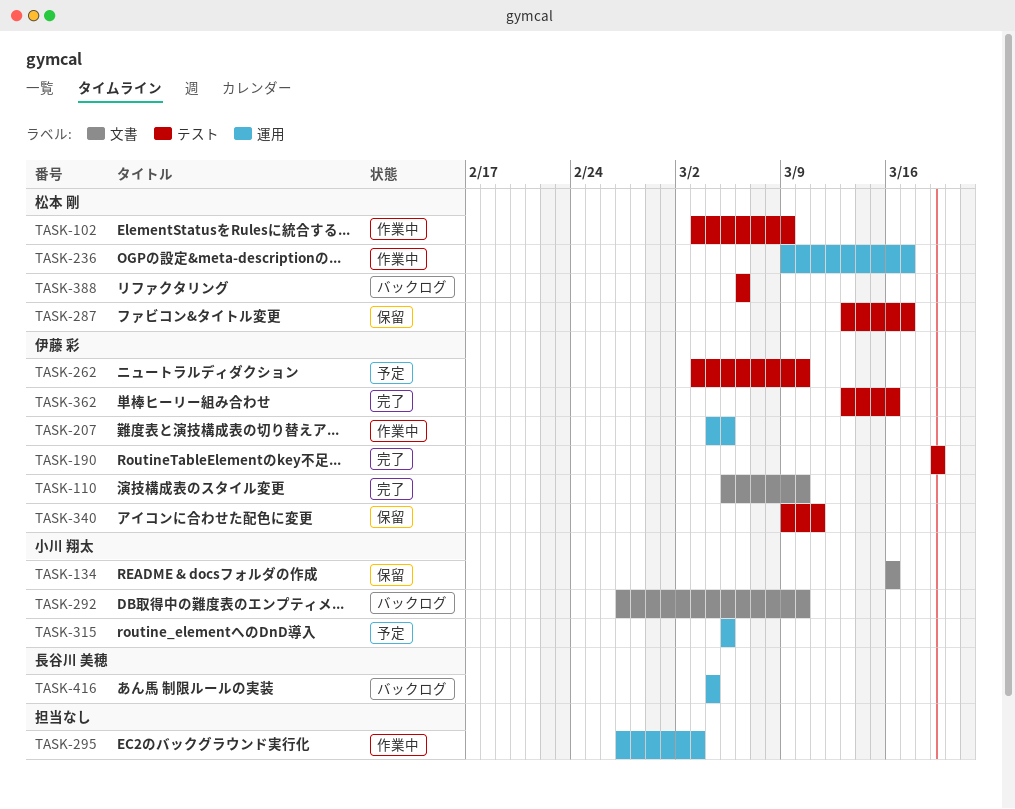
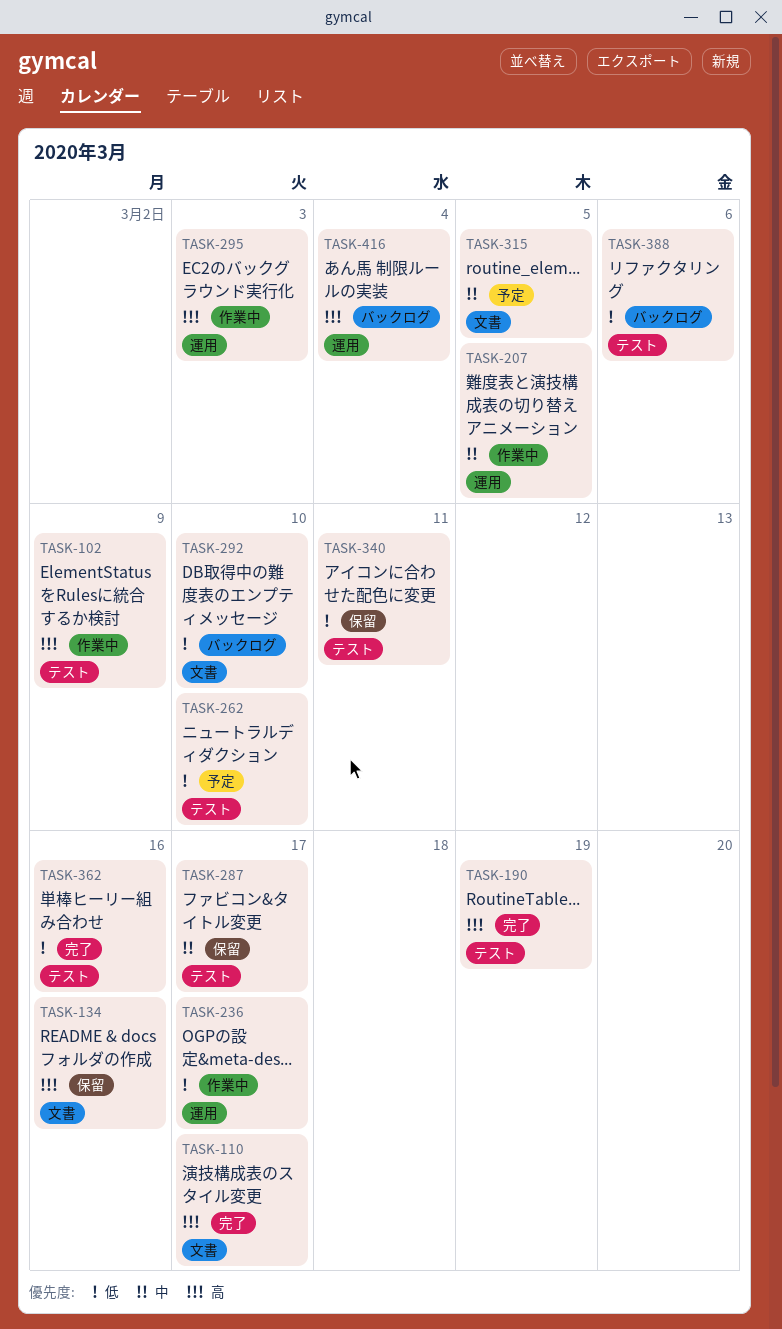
TASK-110, due: Mar 10 -> Mar 17
TASK-315, label: 運用 -> 文書

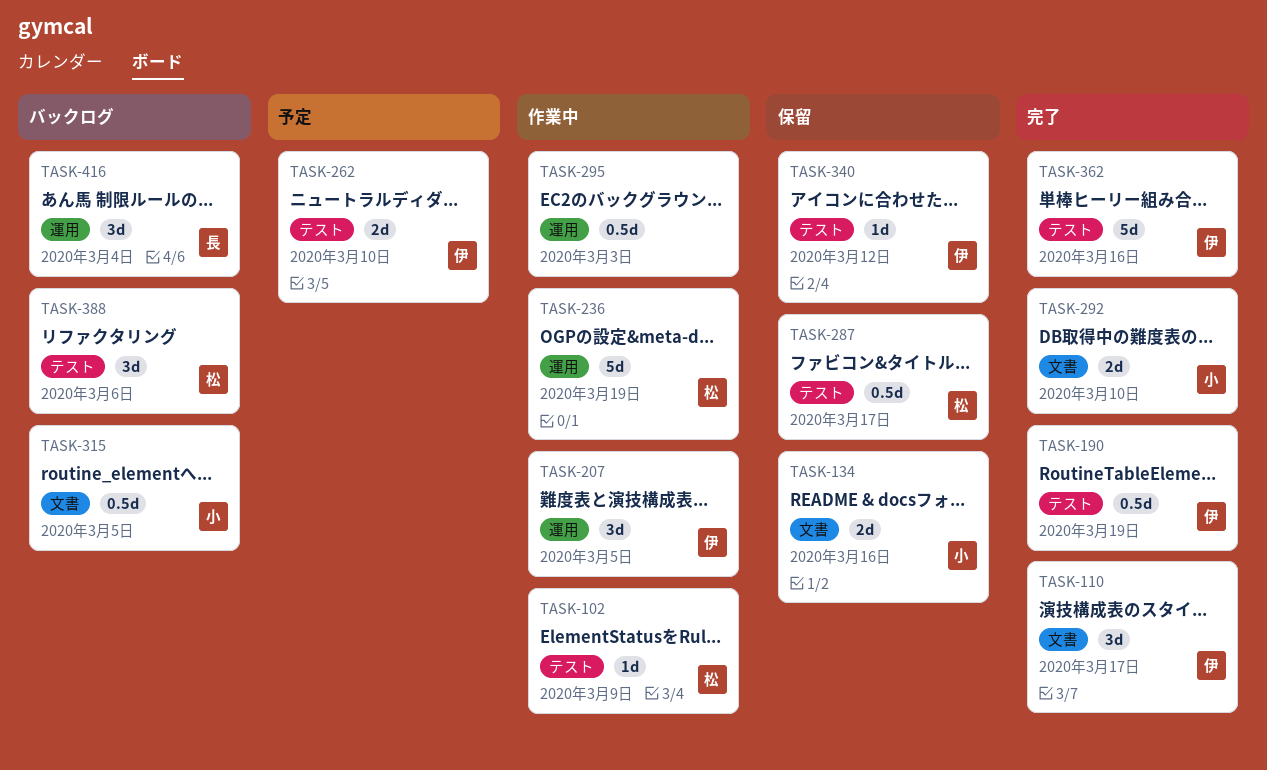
TASK-236, due: Mar 17 -> Mar 19
TASK-292, status: バックログ -> 完了
TASK-315, status: 予定 -> バックログ
TASK-340, due: Mar 11 -> Mar 12

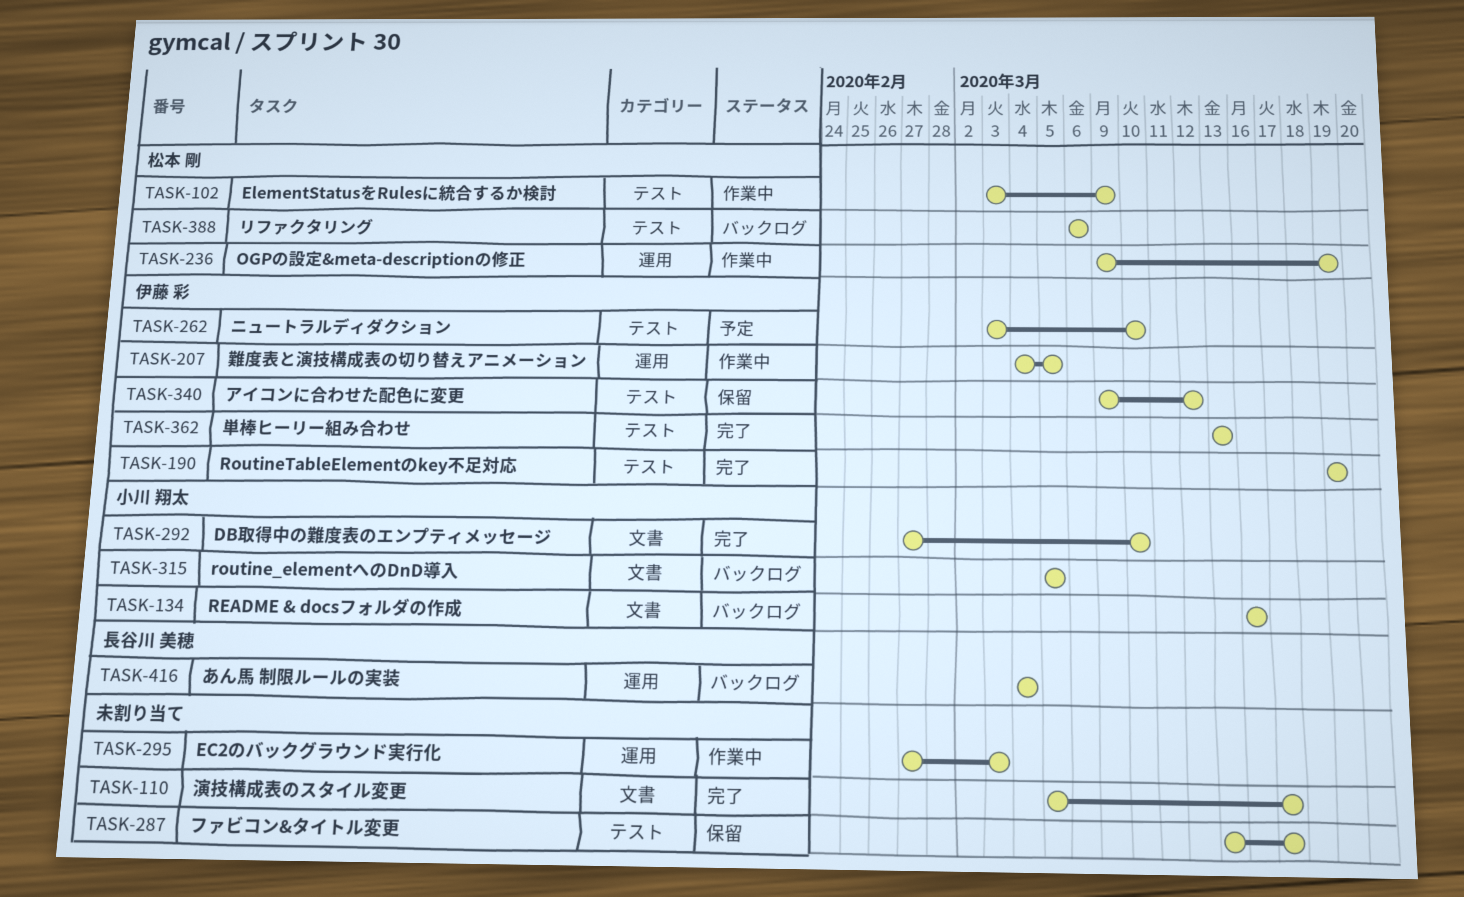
TASK-110, owner: 伊藤 彩 -> none
TASK-134, status: 保留 -> バックログ
TASK-287, owner: 松本 剛 -> none
TASK-362, due: Mar 16 -> Mar 13

